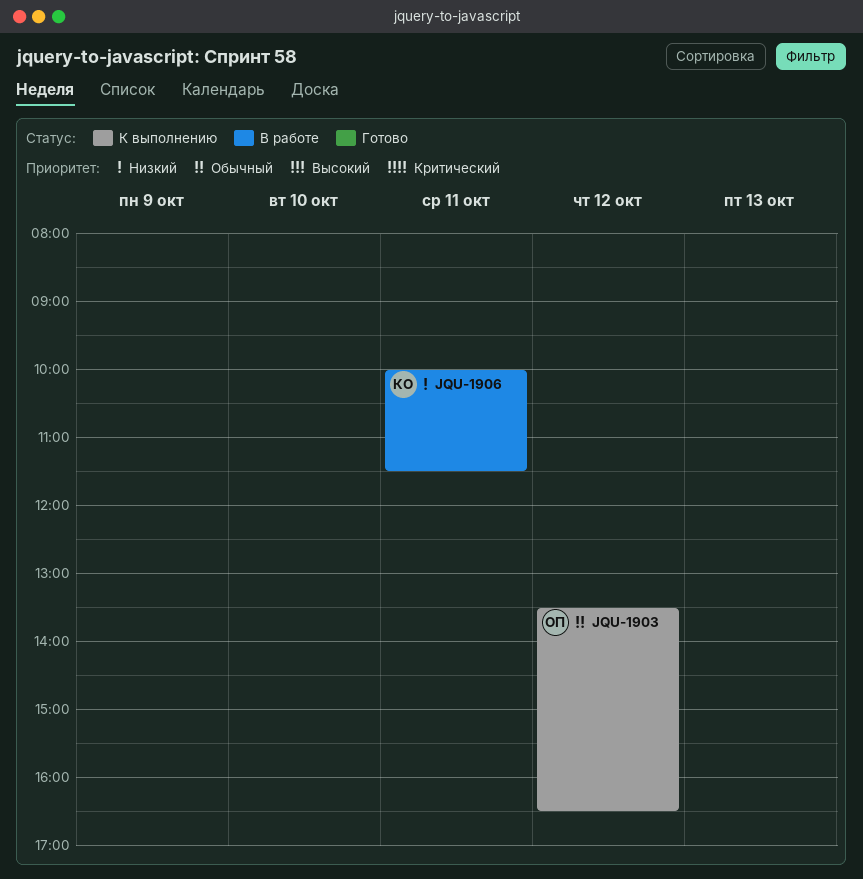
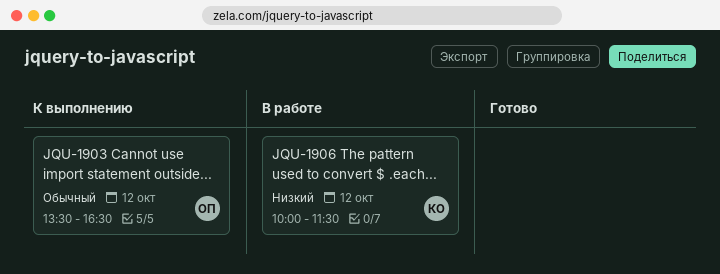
JQU-1906, day: Oct 11 -> Oct 12

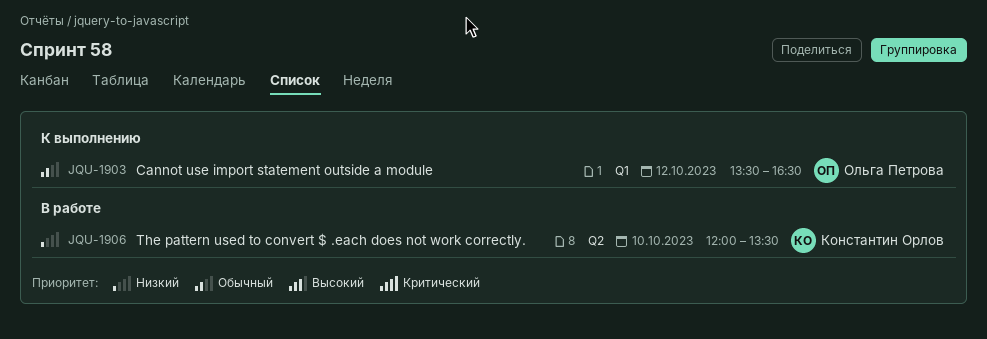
JQU-1906, day: Oct 12 -> Oct 10
JQU-1906, begins: 10:00 -> 12:00
JQU-1906, ends: 11:30 -> 13:30

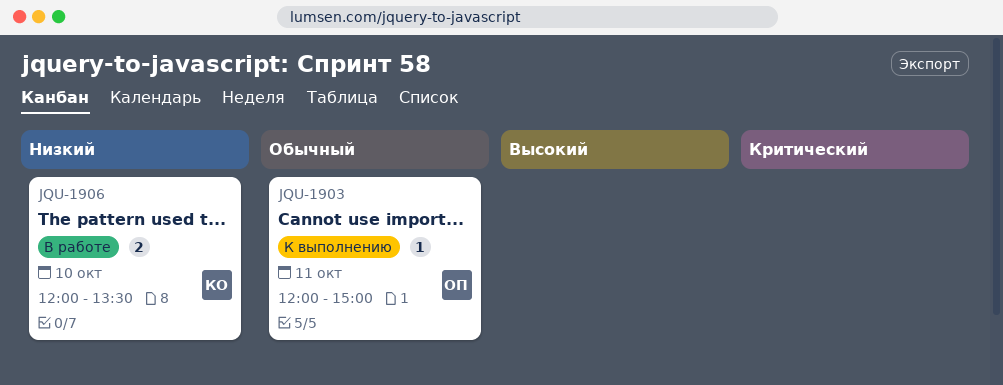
JQU-1903, day: Oct 12 -> Oct 11
JQU-1903, begins: 13:30 -> 12:00
JQU-1903, ends: 16:30 -> 15:00

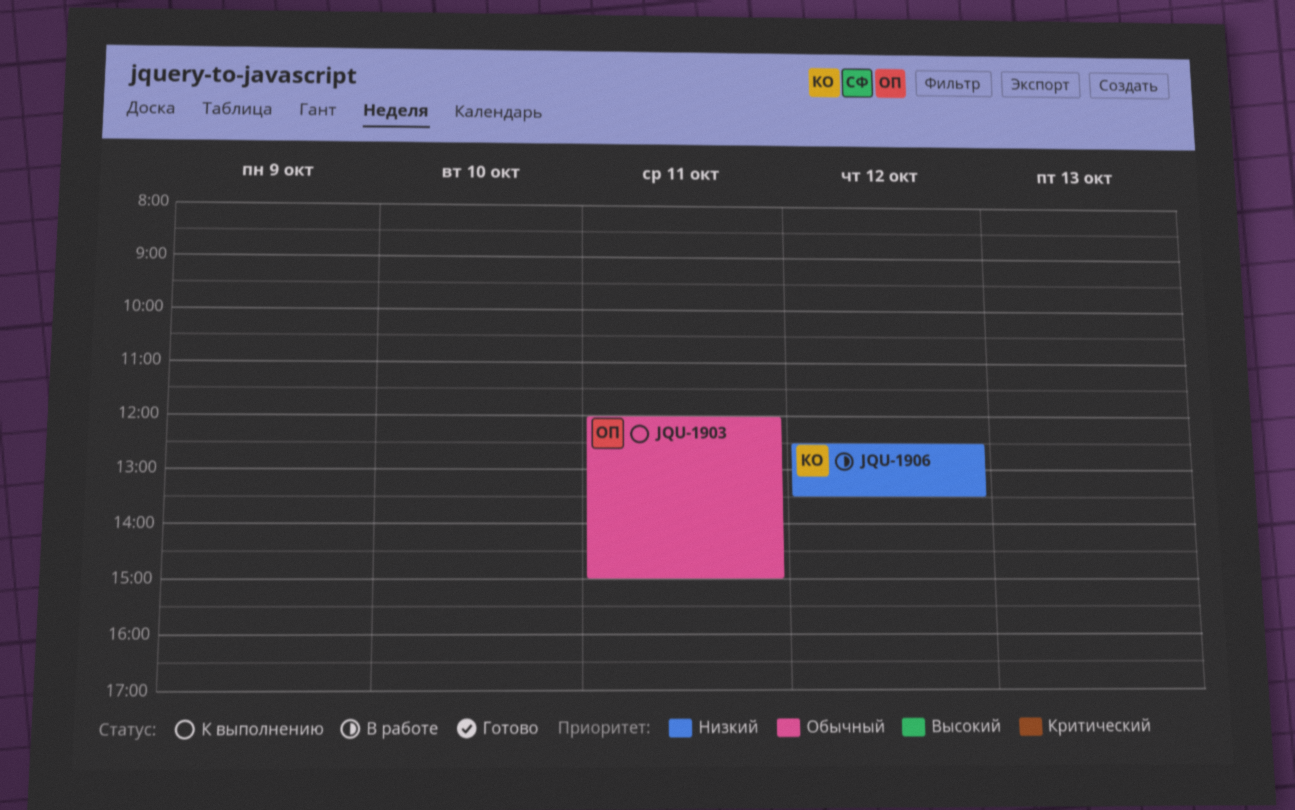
JQU-1906, day: Oct 10 -> Oct 12
JQU-1906, begins: 12:00 -> 12:30

